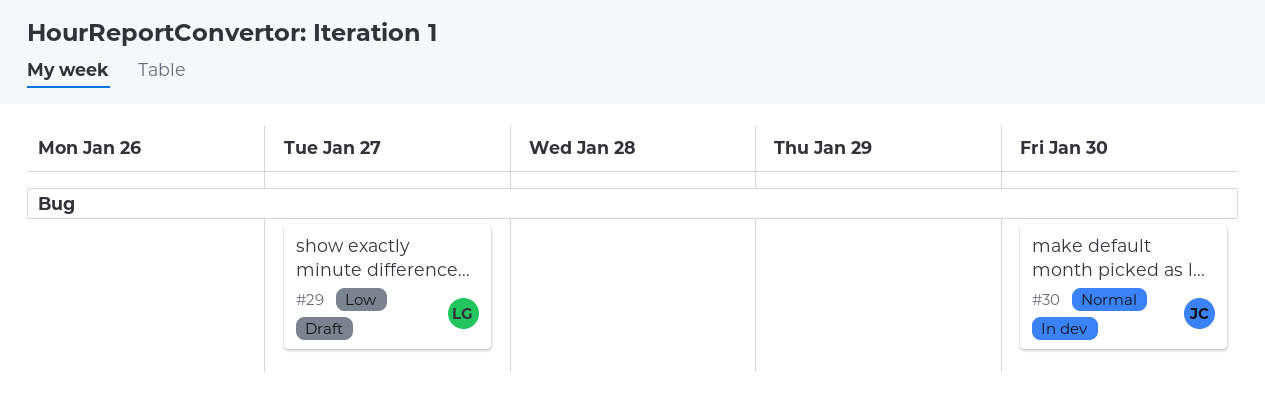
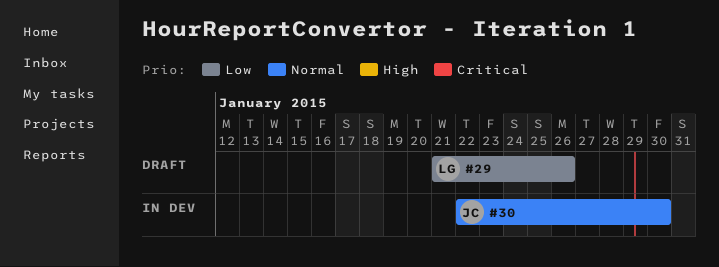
#29, due: Jan 27 -> Jan 26

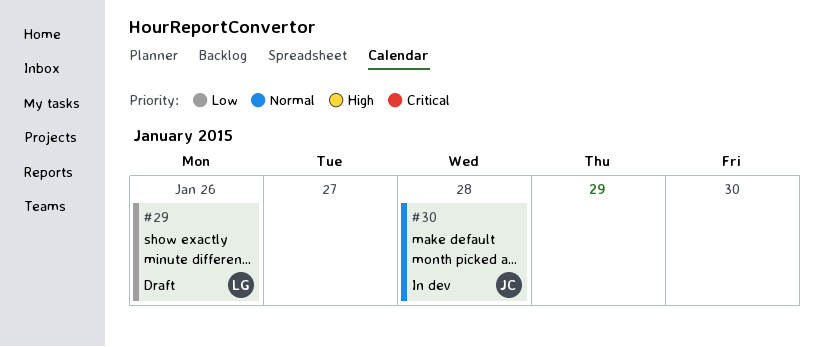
#30, due: Jan 30 -> Jan 28

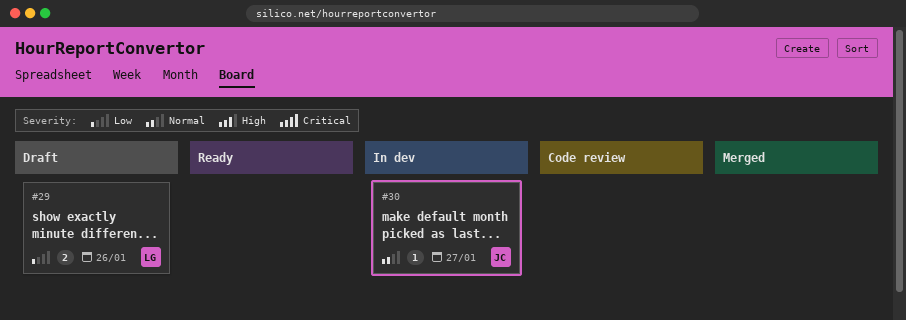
#30, due: Jan 28 -> Jan 27

